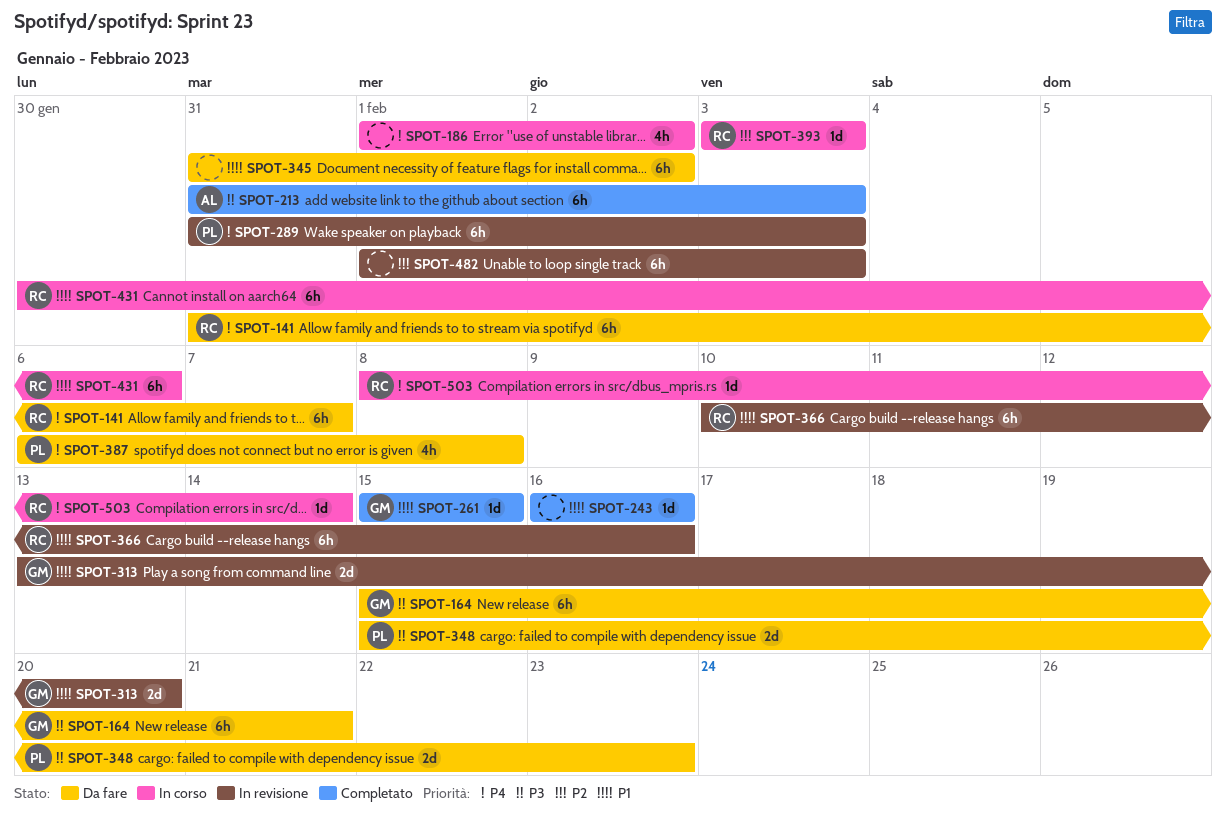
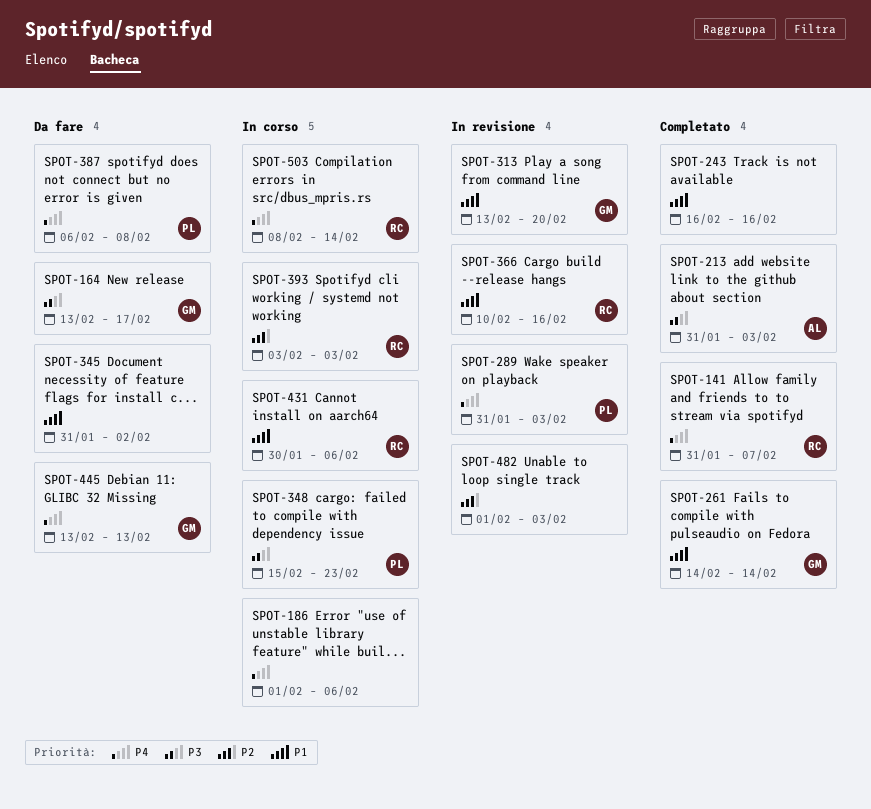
SPOT-141, status: Da fare -> Completato
SPOT-164, start: Feb 15 -> Feb 13
SPOT-164, due: Feb 21 -> Feb 17
SPOT-186, due: Feb 2 -> Feb 6
SPOT-261, start: Feb 15 -> Feb 14
SPOT-261, due: Feb 15 -> Feb 14
SPOT-348, status: Da fare -> In corso
SPOT-445: none -> present

